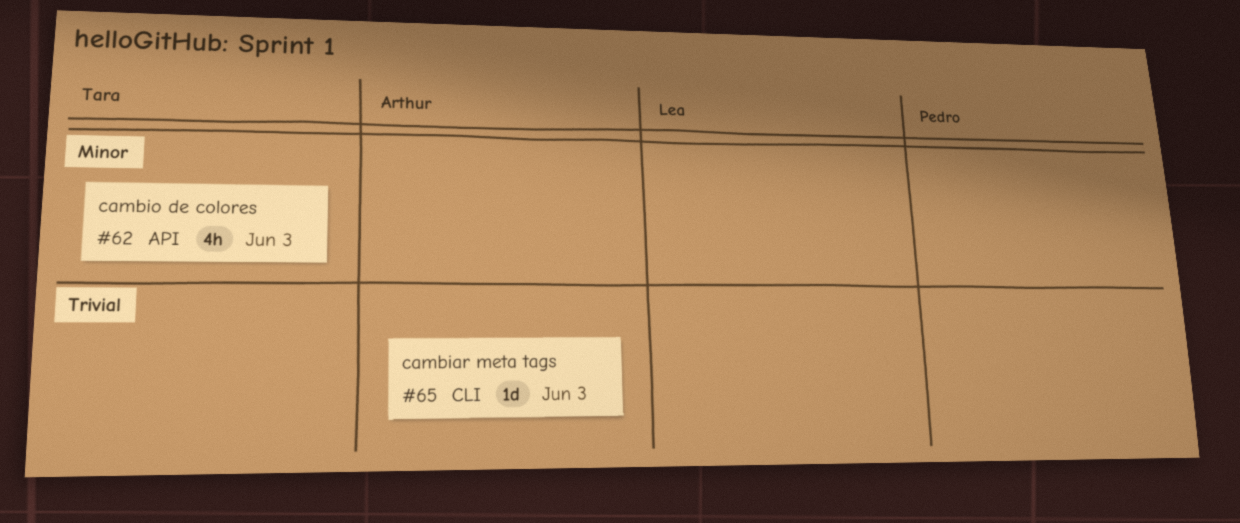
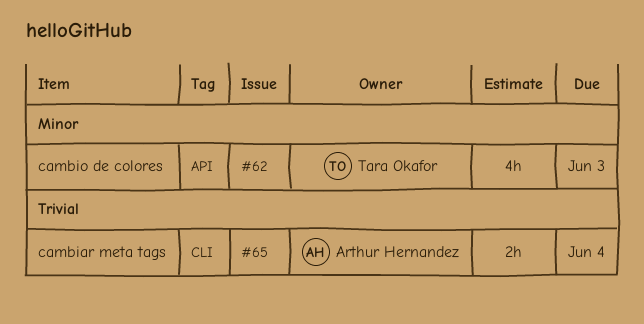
#65, estimate: 1d -> 2h
#65, due: Jun 3 -> Jun 4

